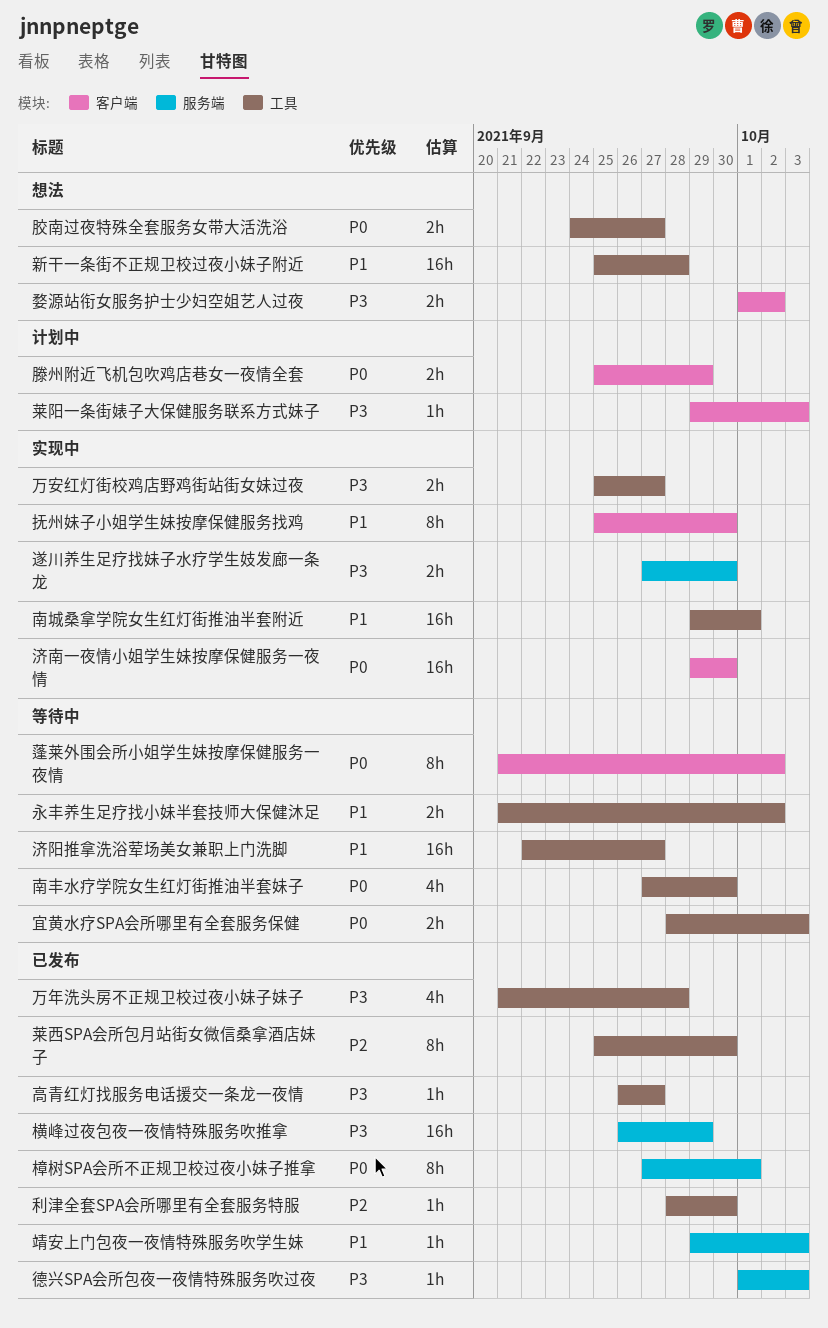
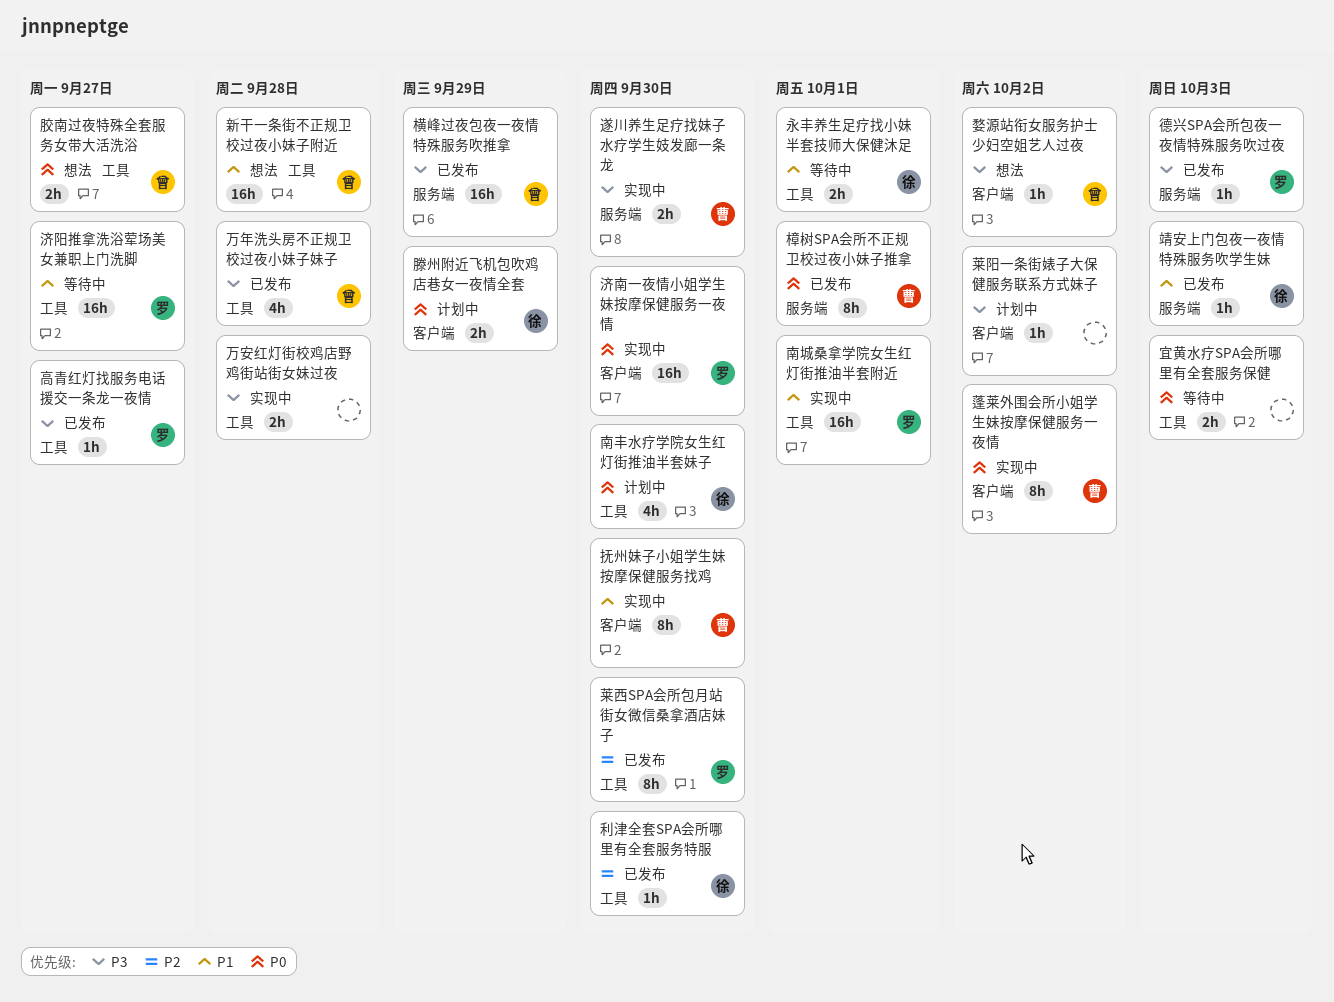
万安红灯街校鸡店野鸡街站街女妹过夜, due: Sep 27 -> Sep 28
南丰水疗学院女生红灯街推油半套妹子, status: 等待中 -> 计划中
婺源站衔女服务护士少妇空姐艺人过夜, estimate: 2h -> 1h
永丰养生足疗找小妹半套技师大保健沐足, due: Oct 2 -> Oct 1
莱阳一条街婊子大保健服务联系方式妹子, due: Oct 3 -> Oct 2
蓬莱外围会所小姐学生妹按摩保健服务一夜情, status: 等待中 -> 实现中

